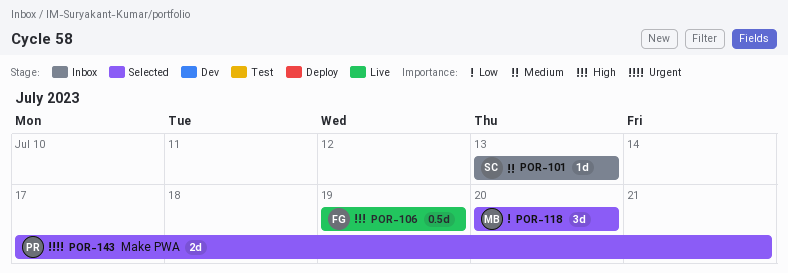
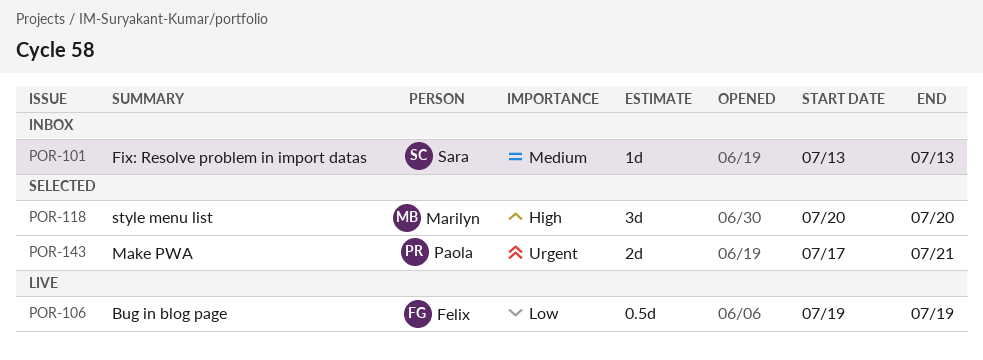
POR-106, priority: High -> Low
POR-118, priority: Low -> High

